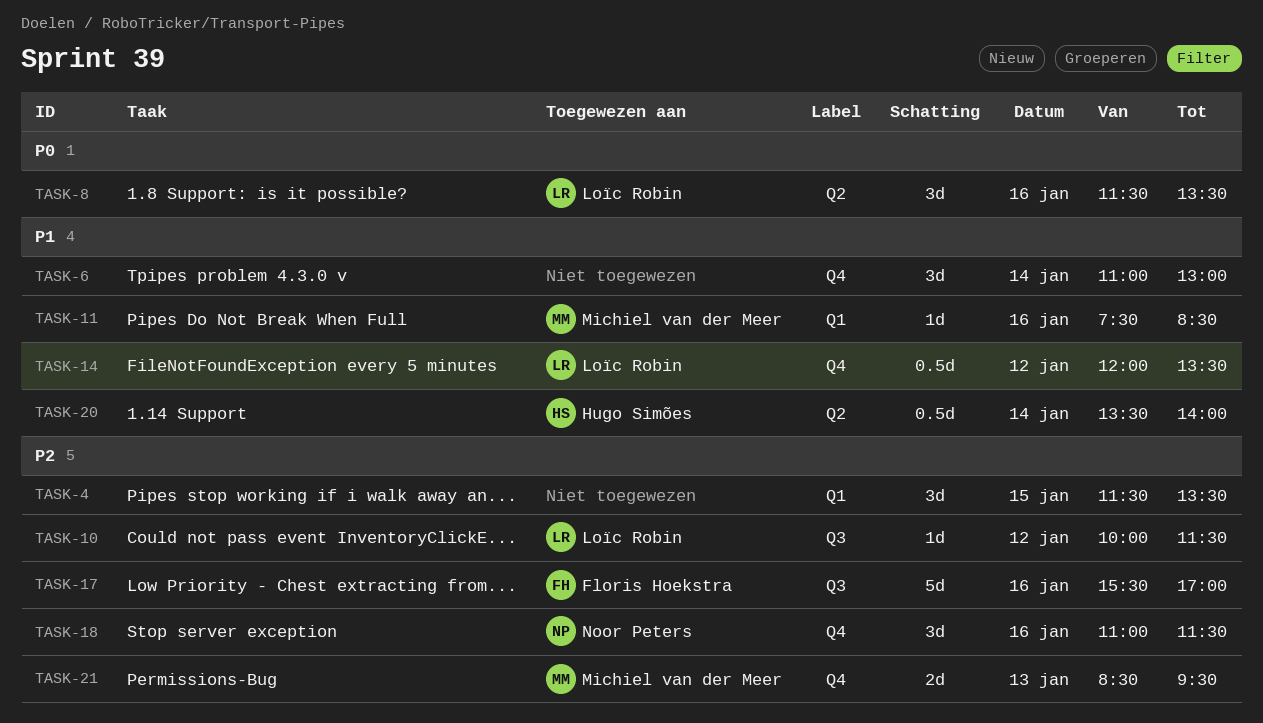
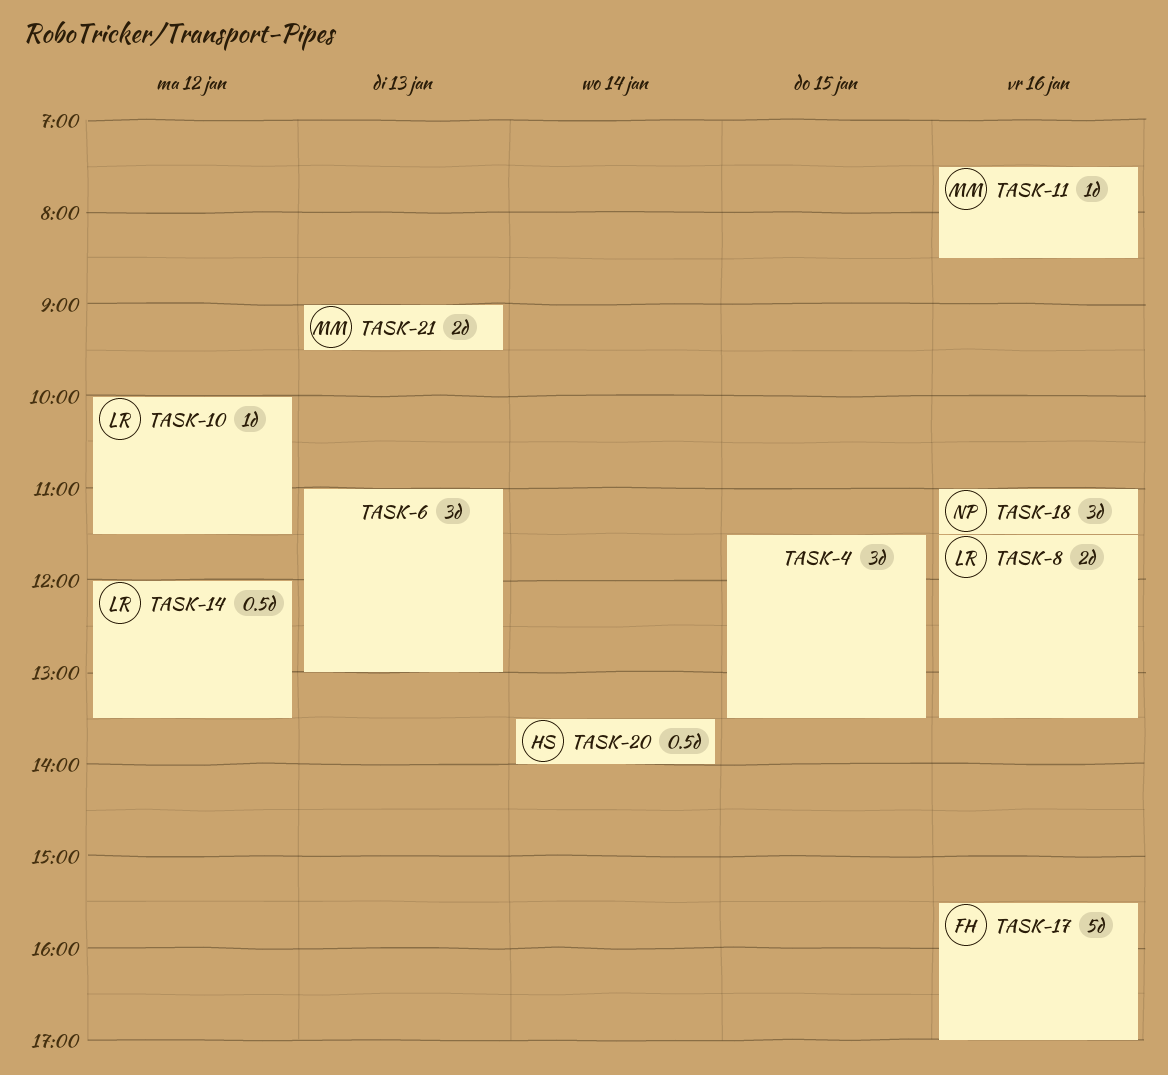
TASK-6, day: Jan 14 -> Jan 13
TASK-8, estimate: 3d -> 2d
TASK-21, begins: 08:30 -> 09:00

